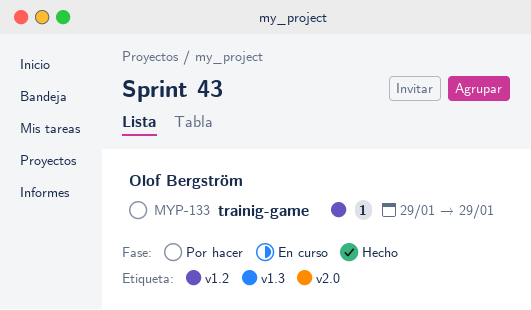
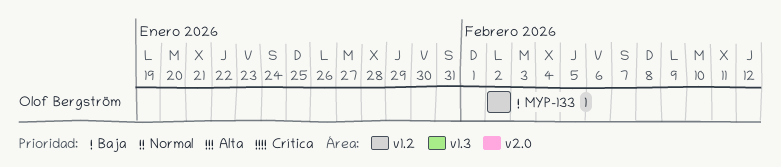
MYP-133, start: Jan 29 -> Feb 2
MYP-133, due: Jan 29 -> Feb 2

